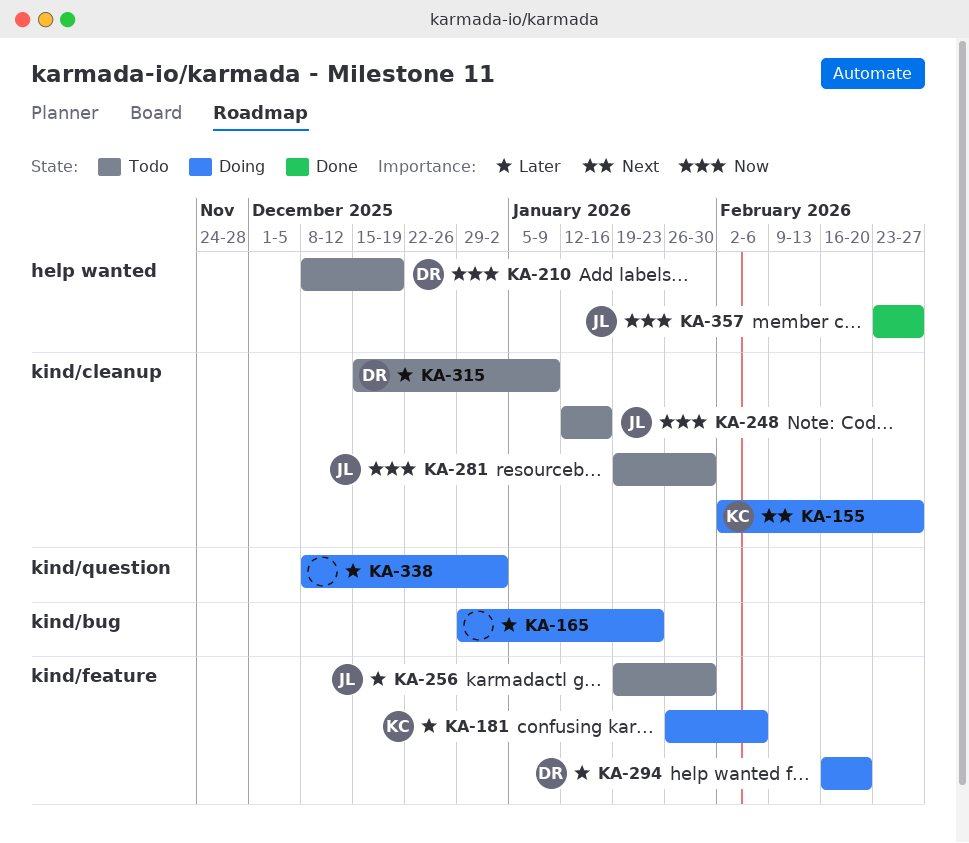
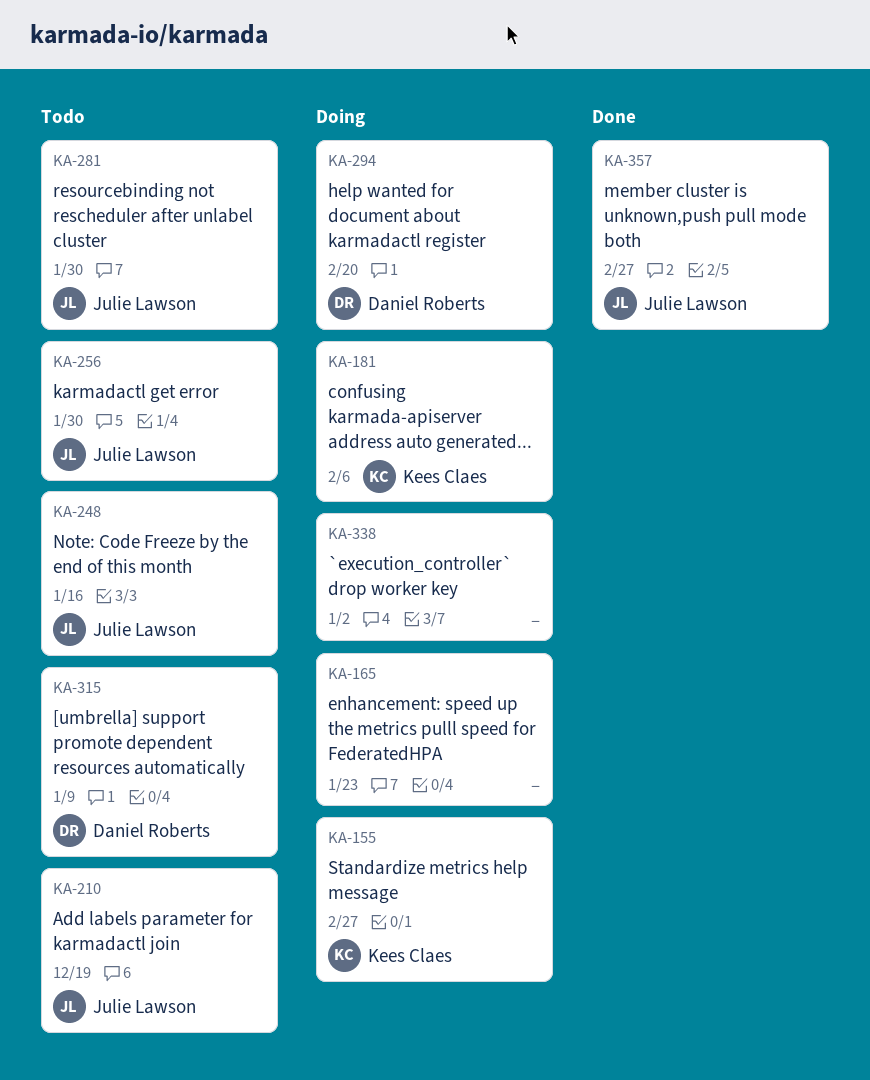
KA-210, owner: Daniel Roberts -> Julie Lawson

